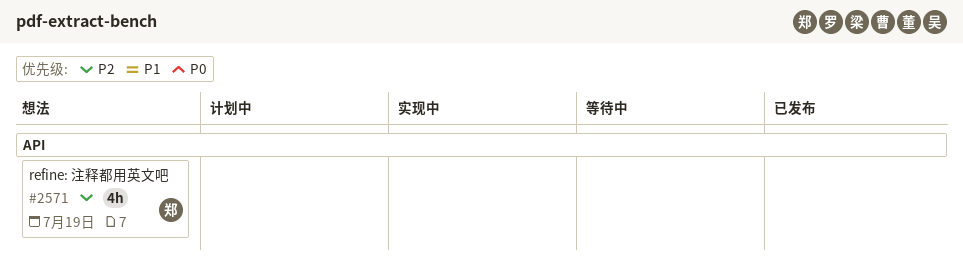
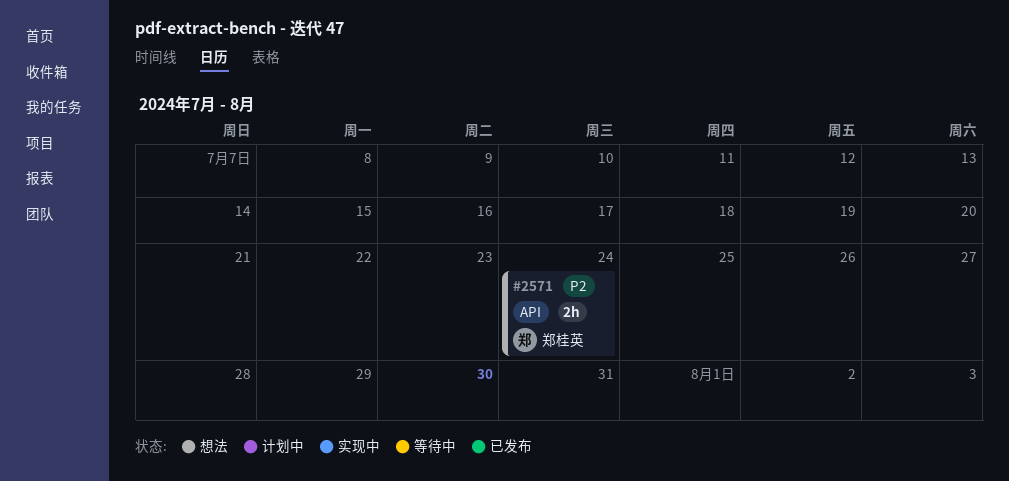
#2571, estimate: 4h -> 2h
#2571, due: Jul 19 -> Jul 24

